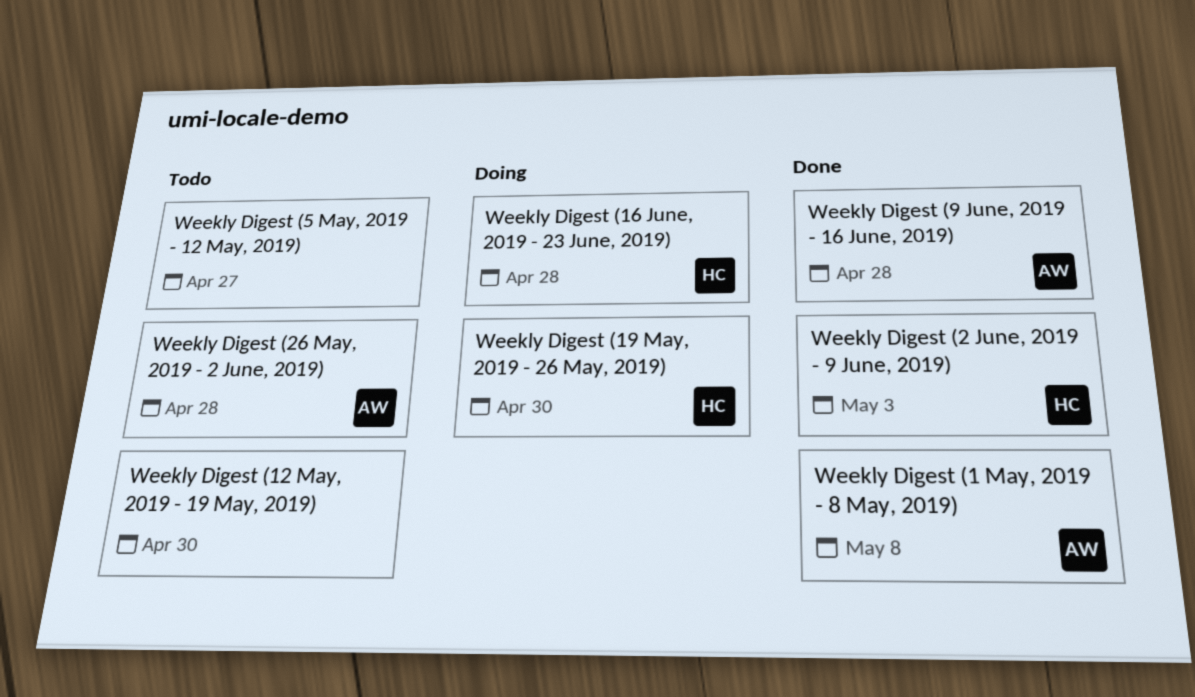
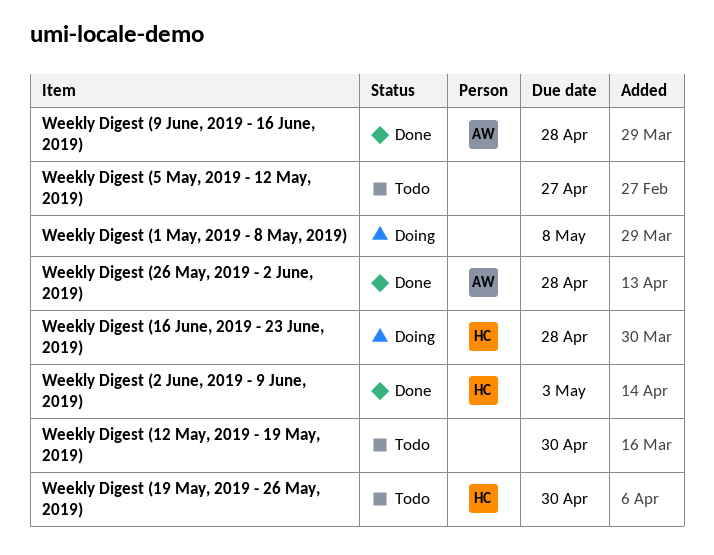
Weekly Digest (1 May, 2019 - 8 May, 2019), status: Done -> Doing
Weekly Digest (1 May, 2019 - 8 May, 2019), owner: AW -> none
Weekly Digest (19 May, 2019 - 26 May, 2019), status: Doing -> Todo
Weekly Digest (26 May, 2019 - 2 June, 2019), status: Todo -> Done

